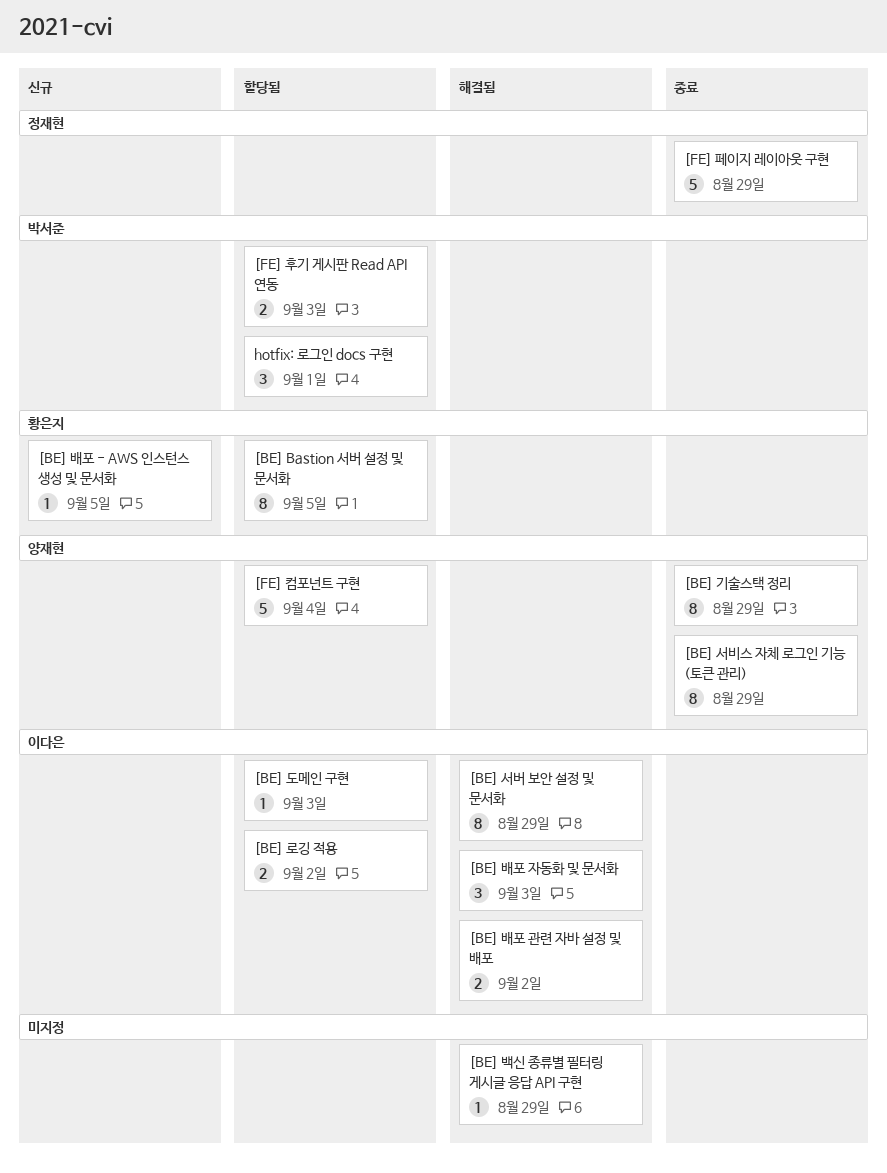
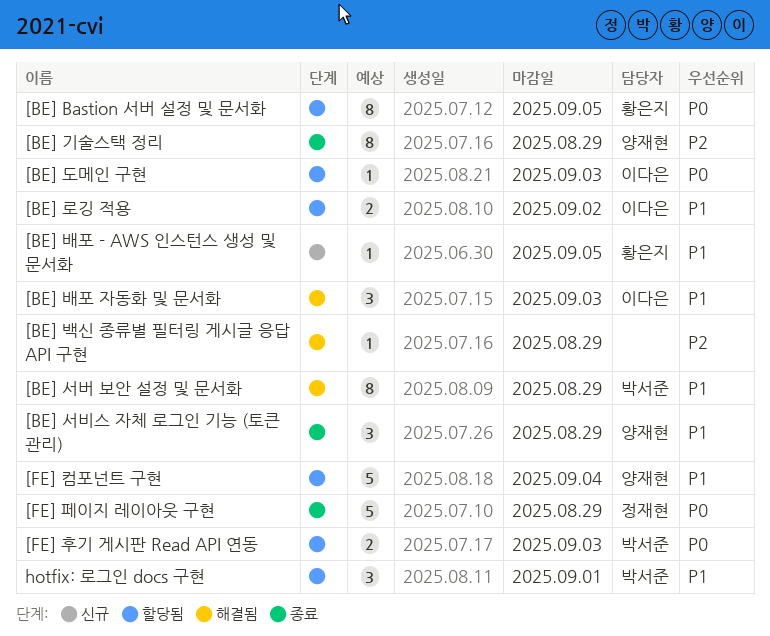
[BE] 배포 관련 자바 설정 및 배포: present -> none
[BE] 서버 보안 설정 및 문서화, owner: 이다은 -> 박서준
[BE] 서비스 자체 로그인 기능 (토큰 관리), estimate: 8 -> 3

